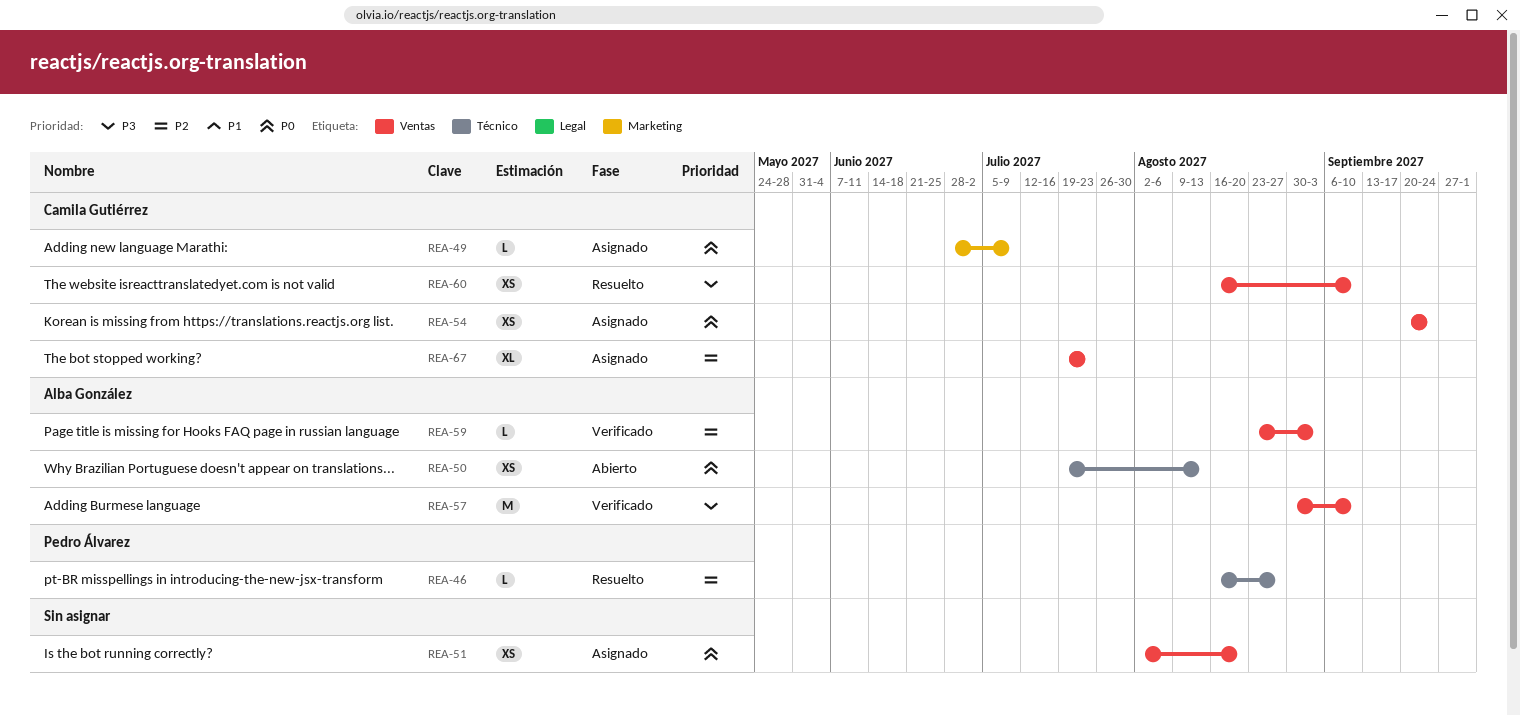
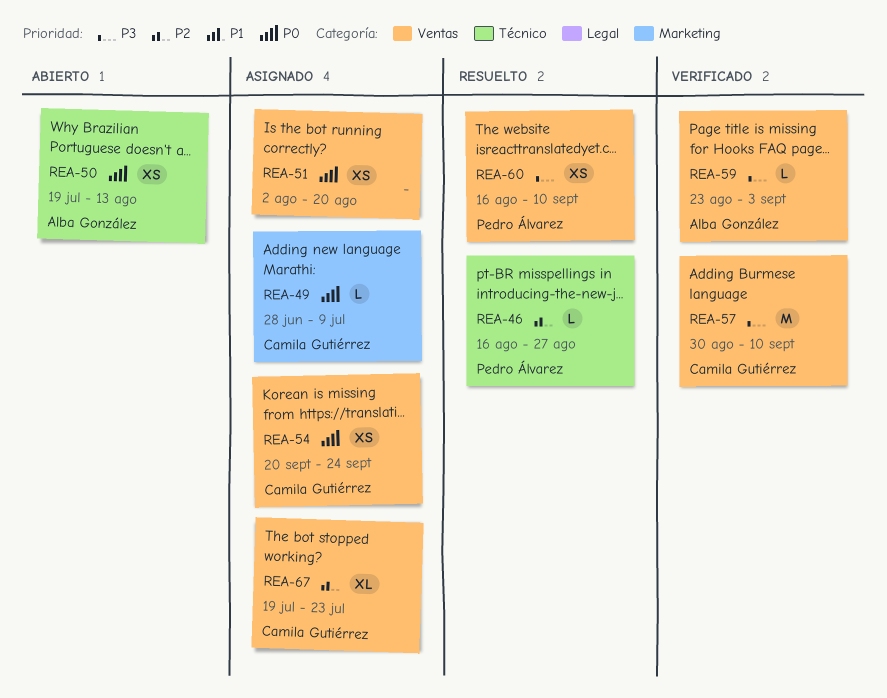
REA-57, owner: Alba González -> Camila Gutiérrez
REA-59, priority: P2 -> P3
REA-60, owner: Camila Gutiérrez -> Pedro Álvarez

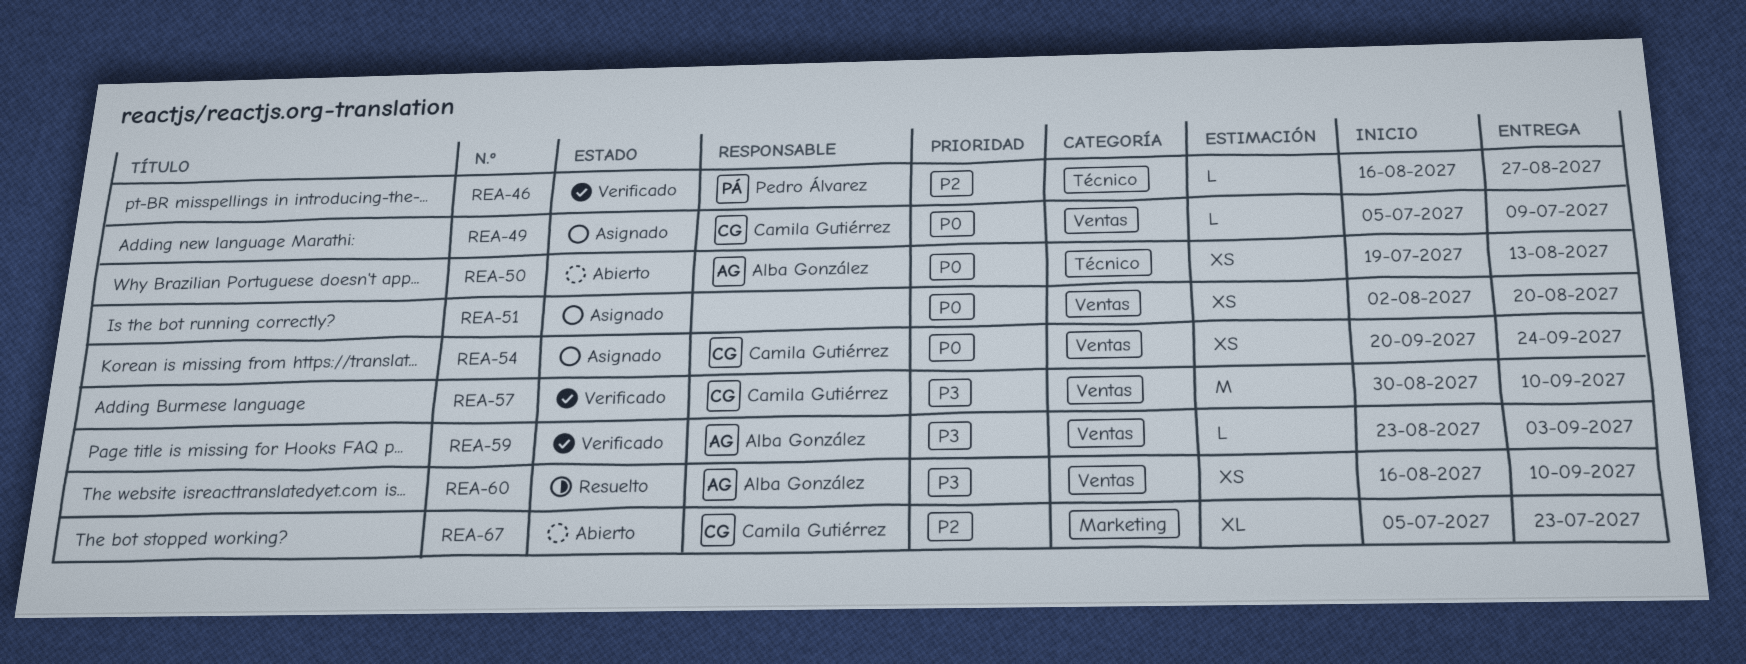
REA-46, status: Resuelto -> Verificado
REA-49, label: Marketing -> Ventas
REA-49, start: Jun 28 -> Jul 5
REA-60, owner: Pedro Álvarez -> Alba González
REA-67, status: Asignado -> Abierto
REA-67, label: Ventas -> Marketing
REA-67, start: Jul 19 -> Jul 5

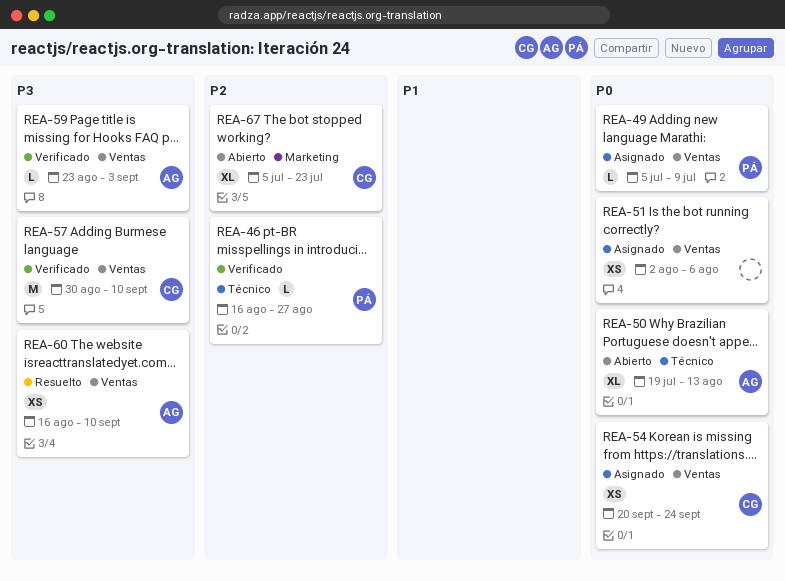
REA-49, owner: Camila Gutiérrez -> Pedro Álvarez
REA-50, estimate: XS -> XL
REA-51, due: Aug 20 -> Aug 6

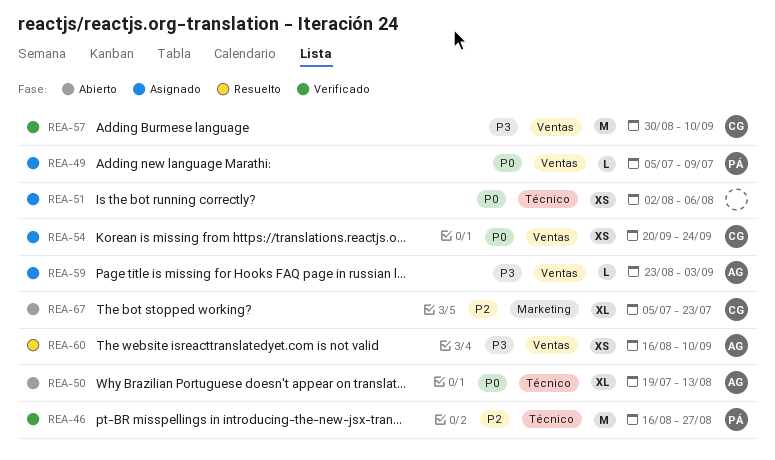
REA-46, estimate: L -> M
REA-51, label: Ventas -> Técnico
REA-59, status: Verificado -> Asignado

